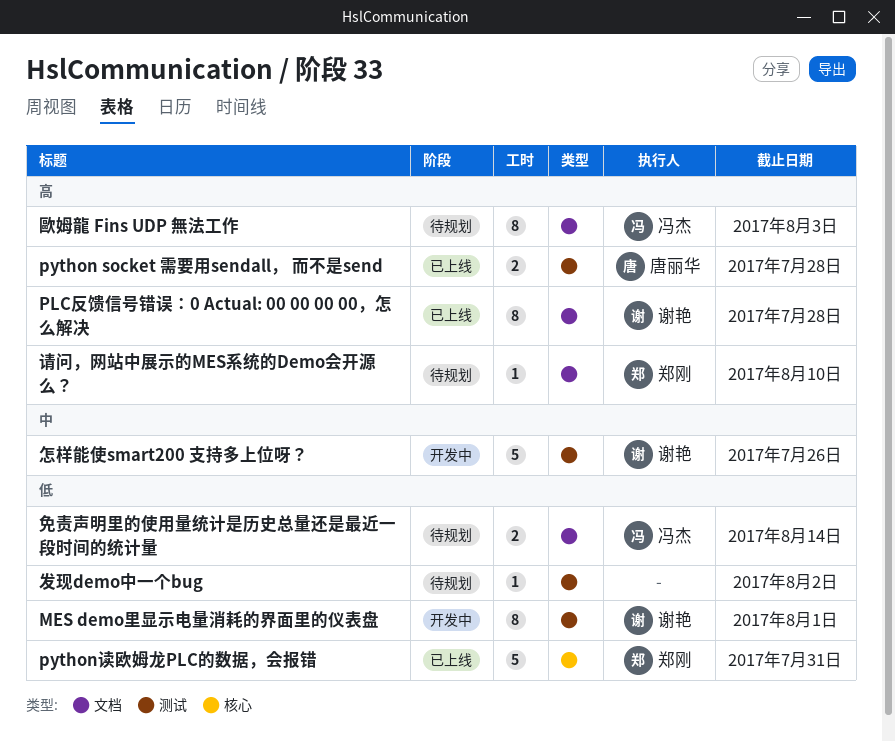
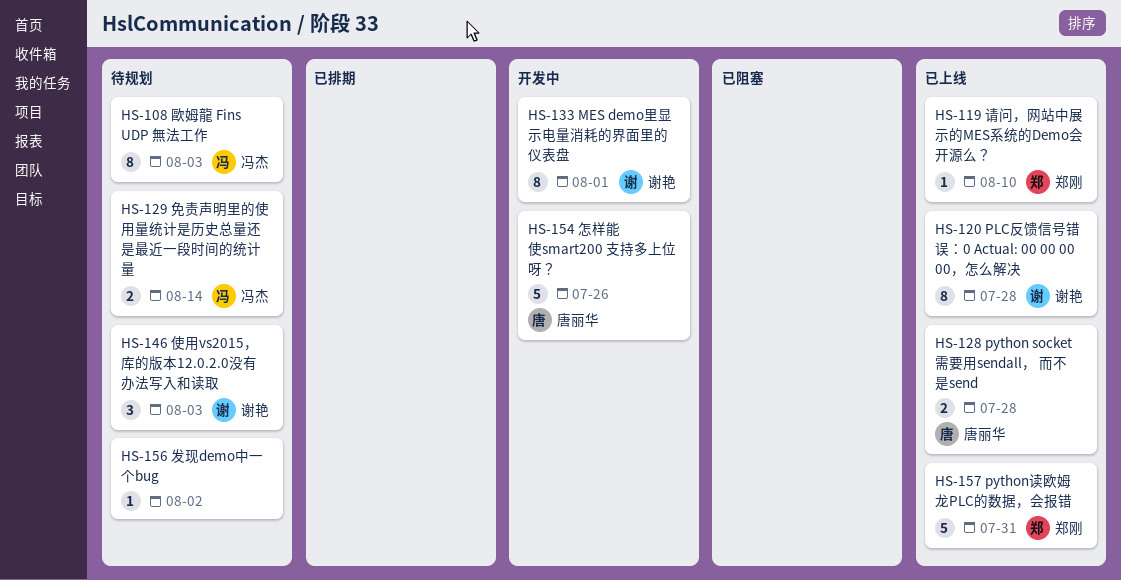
使用vs2015，库的版本12.0.2.0没有办法写入和读取: none -> present
怎样能使smart200 支持多上位呀？, owner: 谢艳 -> 唐丽华
请问，网站中展示的MES系统的Demo会开源么？, status: 待规划 -> 已上线

